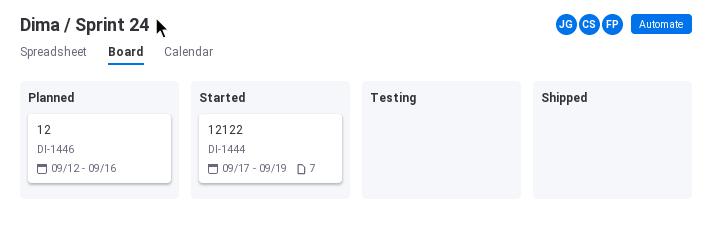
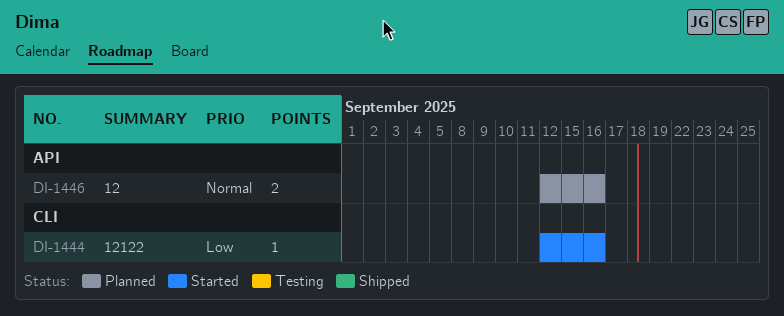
DI-1444, start: Sep 17 -> Sep 12
DI-1444, due: Sep 19 -> Sep 16

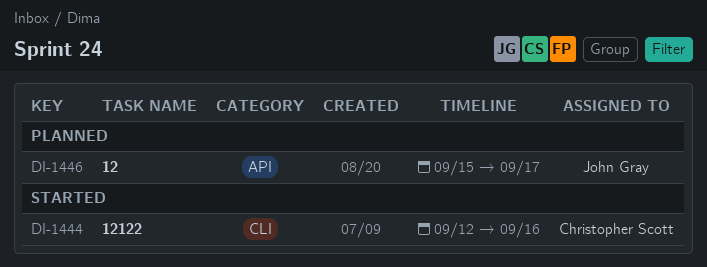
DI-1446, start: Sep 12 -> Sep 15
DI-1446, due: Sep 16 -> Sep 17

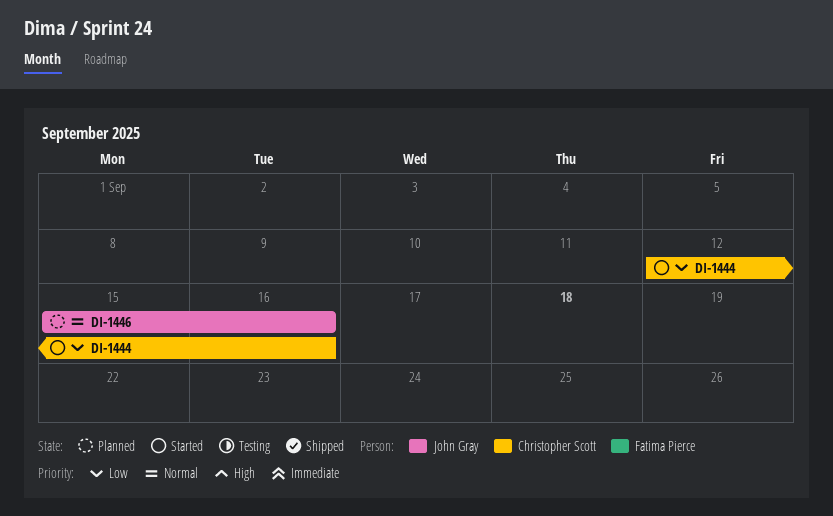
DI-1446, due: Sep 17 -> Sep 16

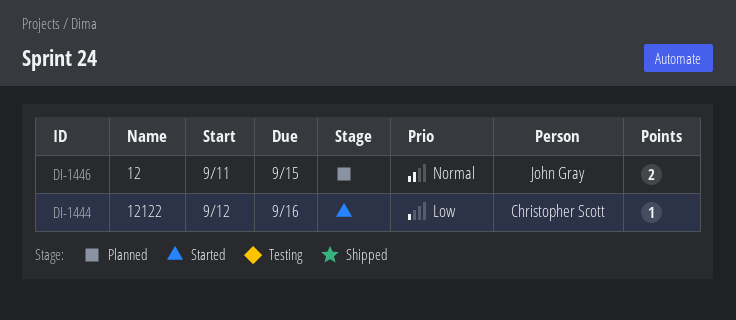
DI-1446, start: Sep 15 -> Sep 11
DI-1446, due: Sep 16 -> Sep 15

